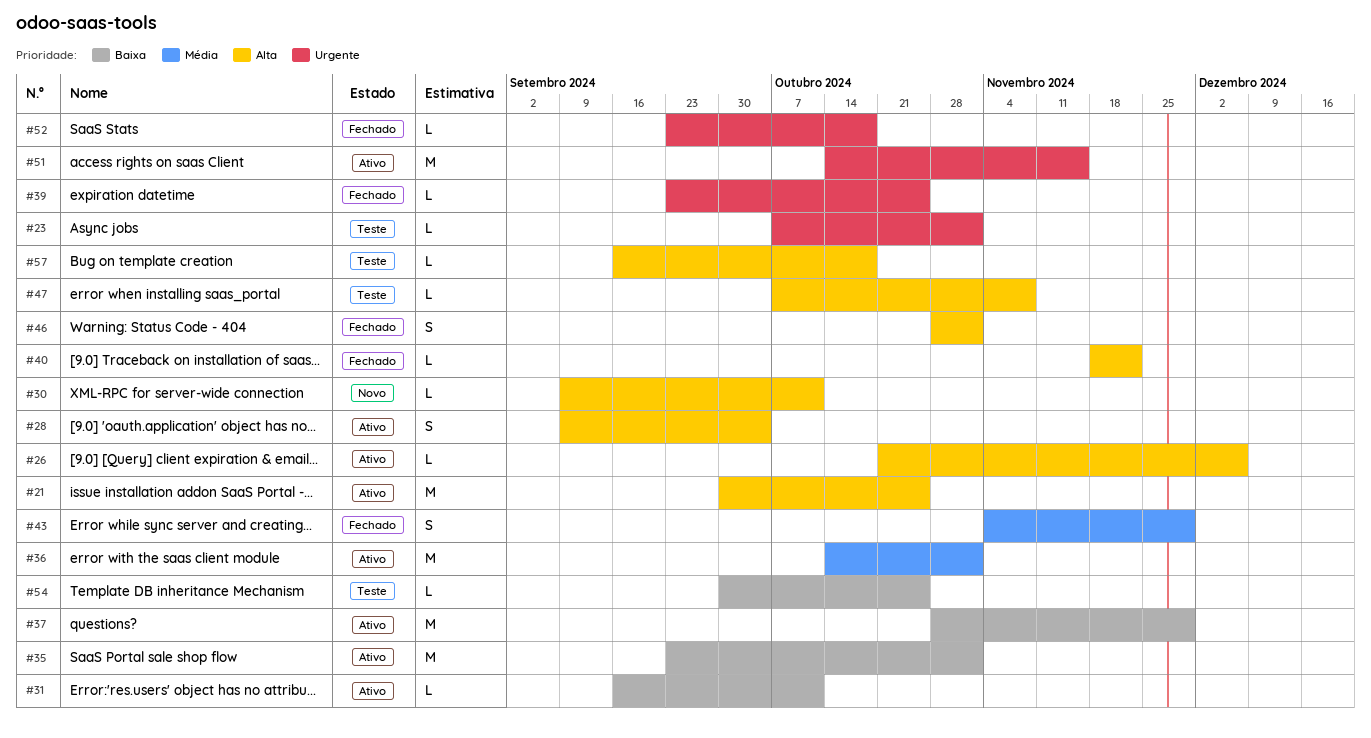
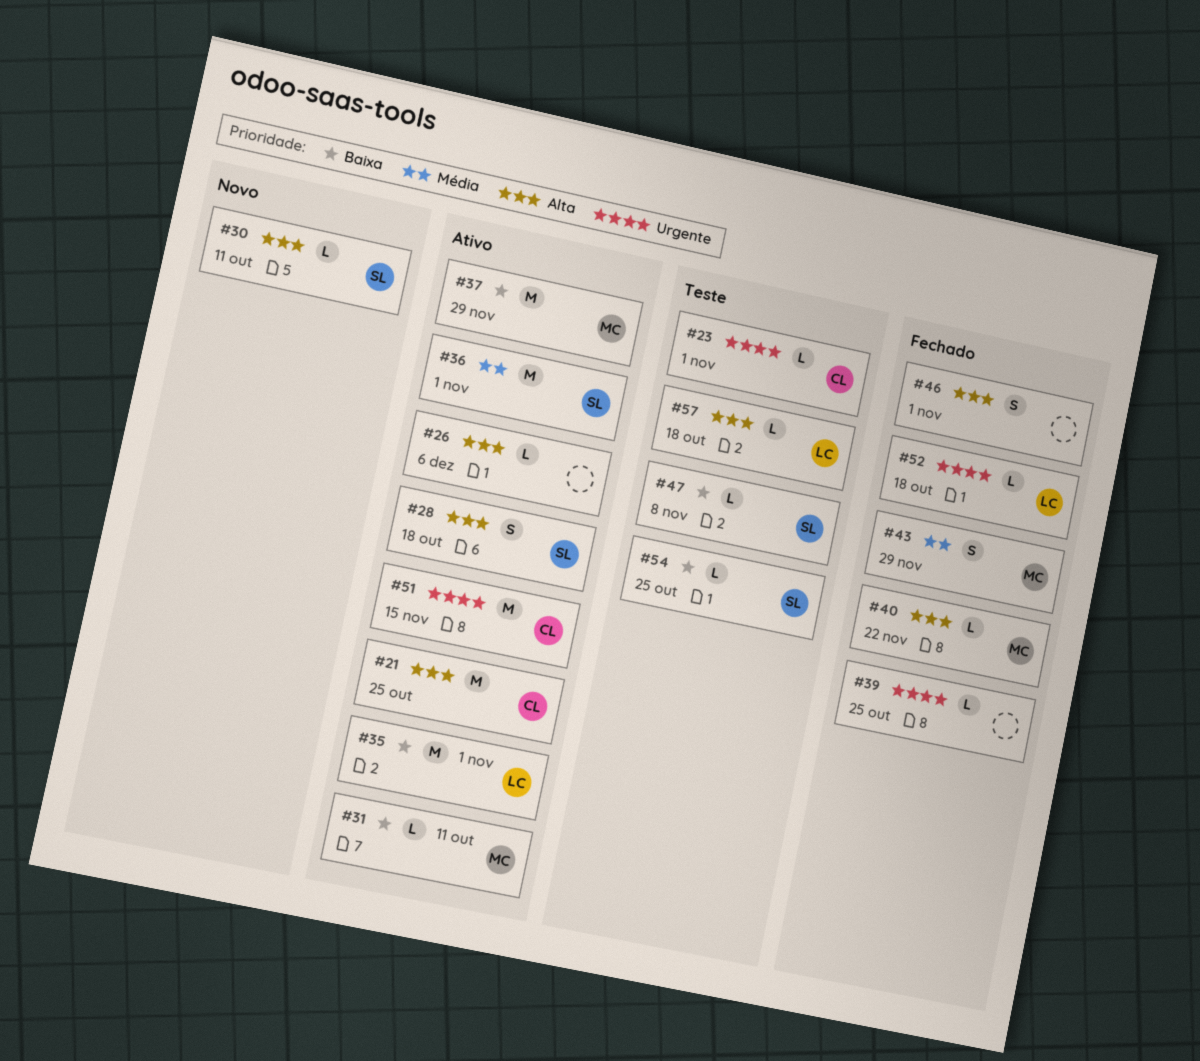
#28, due: Oct 4 -> Oct 18
#47, priority: Alta -> Baixa

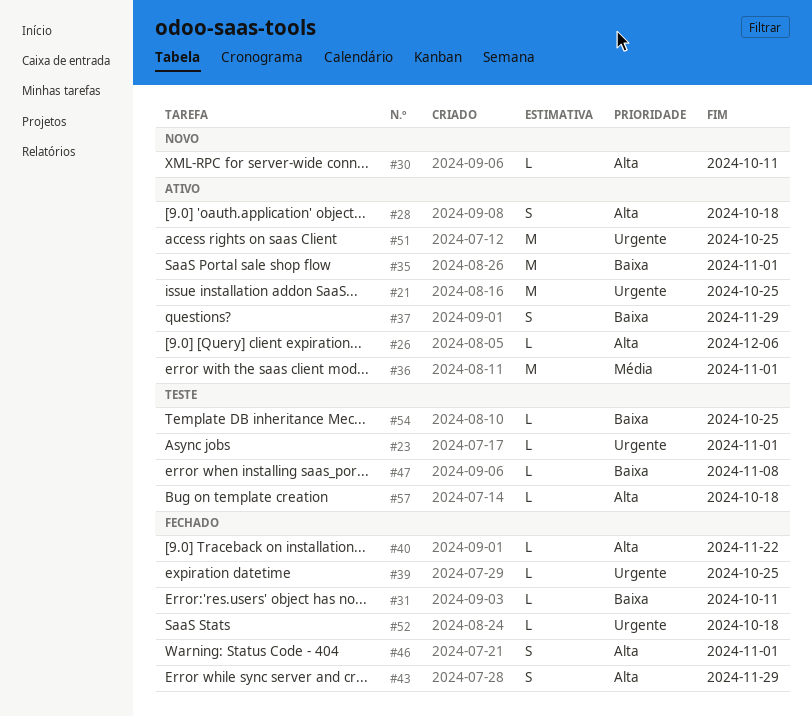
#21, priority: Alta -> Urgente
#31, status: Ativo -> Fechado
#37, estimate: M -> S
#43, priority: Média -> Alta
#51, due: Nov 15 -> Oct 25

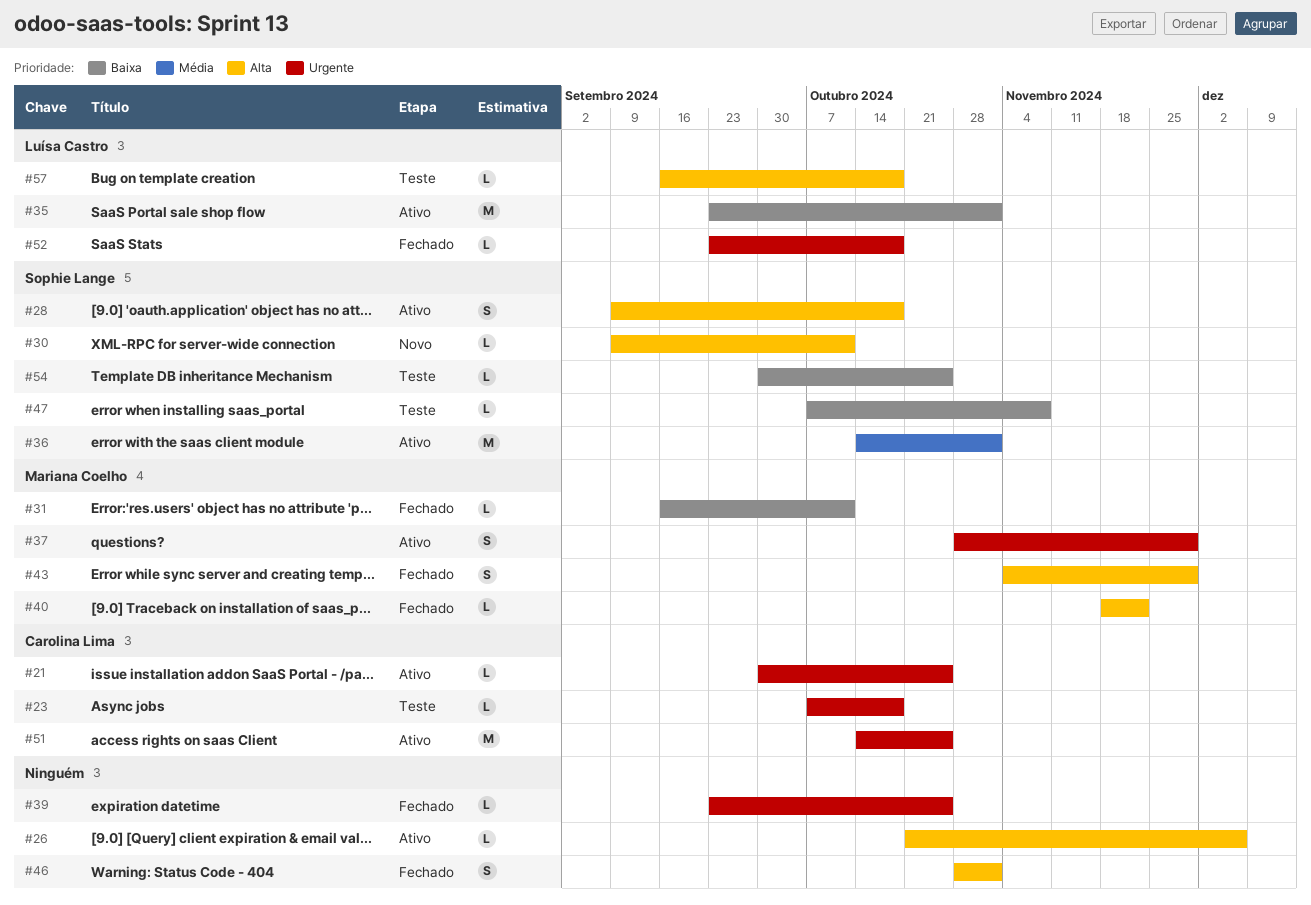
#21, estimate: M -> L
#23, due: Nov 1 -> Oct 18
#37, priority: Baixa -> Urgente

